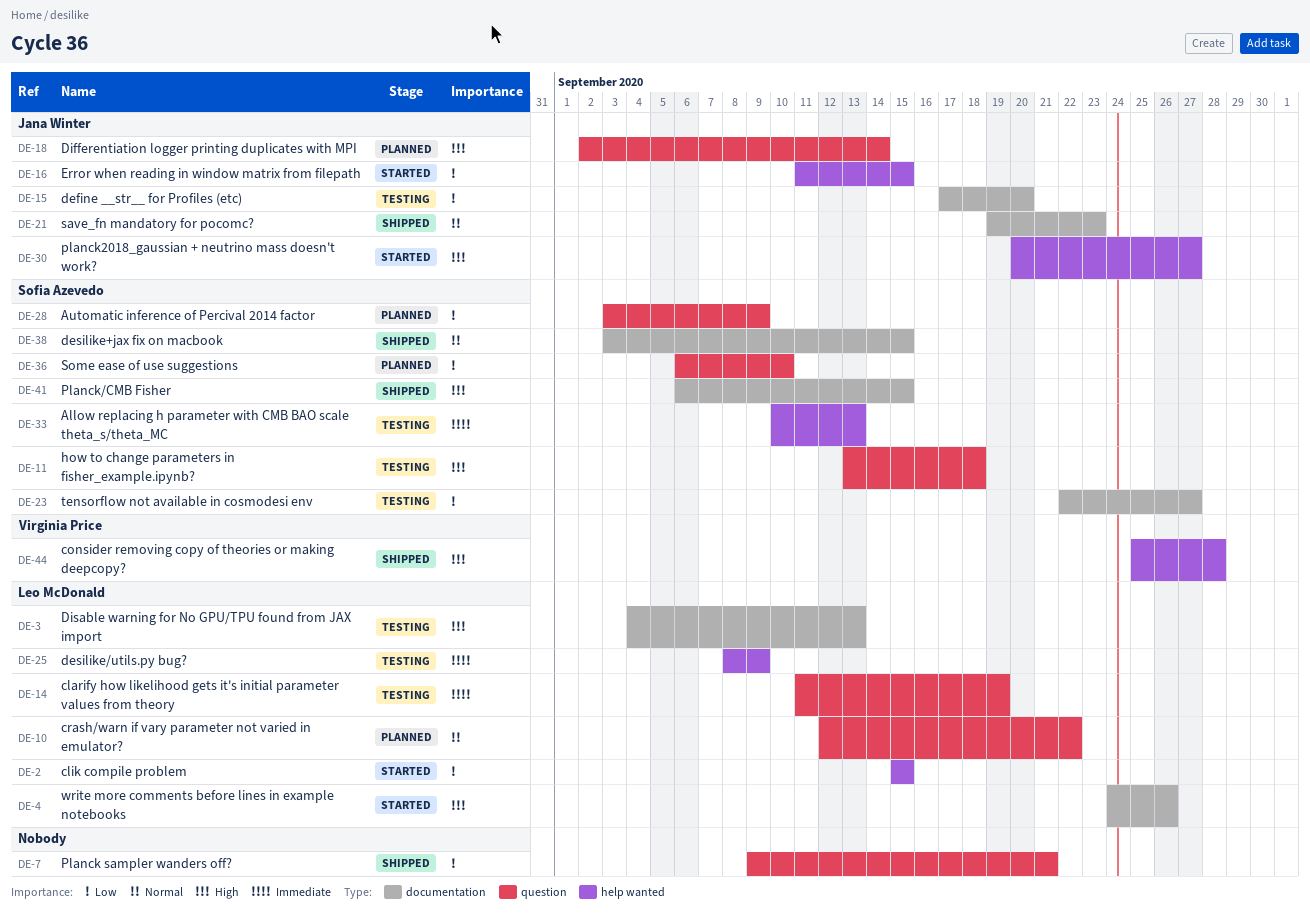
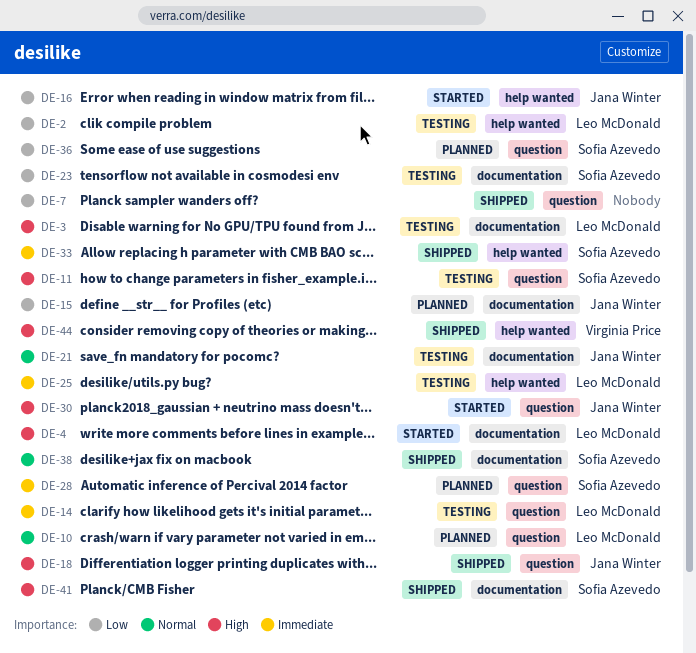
DE-2, status: Started -> Testing
DE-15, status: Testing -> Planned
DE-18, status: Planned -> Shipped
DE-21, status: Shipped -> Testing
DE-28, priority: Low -> Immediate
DE-30, label: help wanted -> question
DE-33, status: Testing -> Shipped

